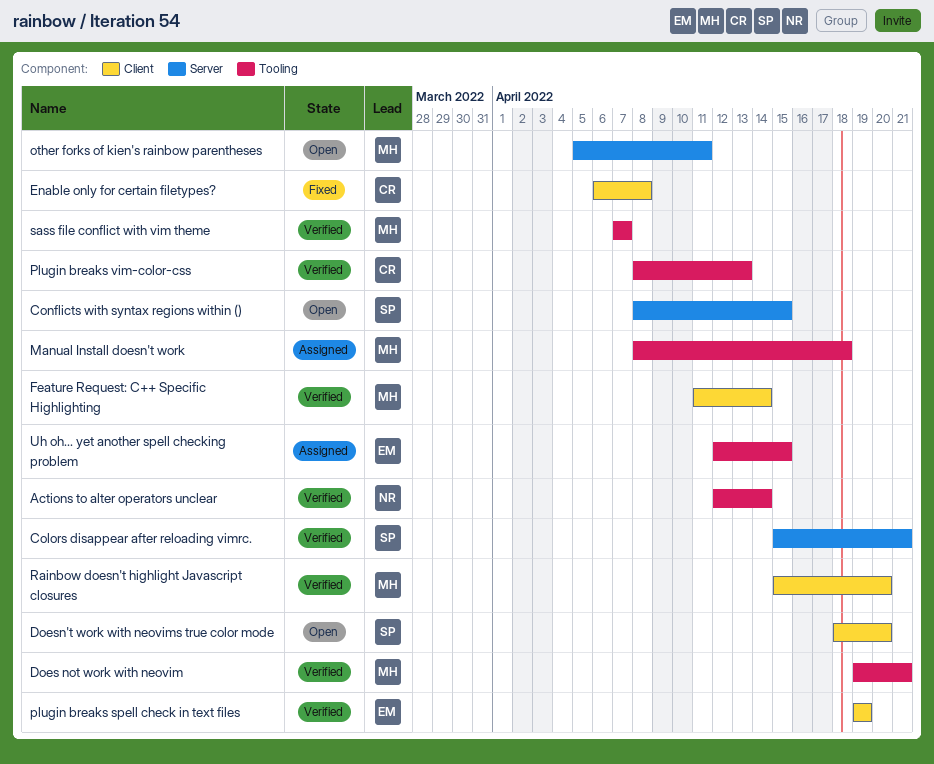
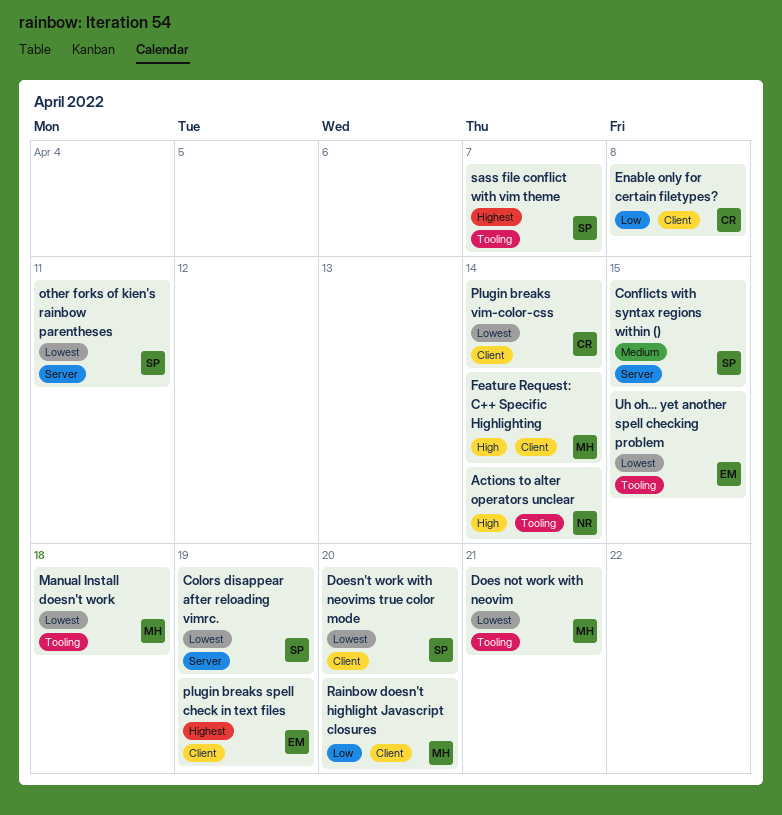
Colors disappear after reloading vimrc., due: Apr 21 -> Apr 19
other forks of kien's rainbow parentheses, owner: MH -> SP
Plugin breaks vim-color-css, label: Tooling -> Client
Plugin breaks vim-color-css, due: Apr 13 -> Apr 14
sass file conflict with vim theme, owner: MH -> SP

